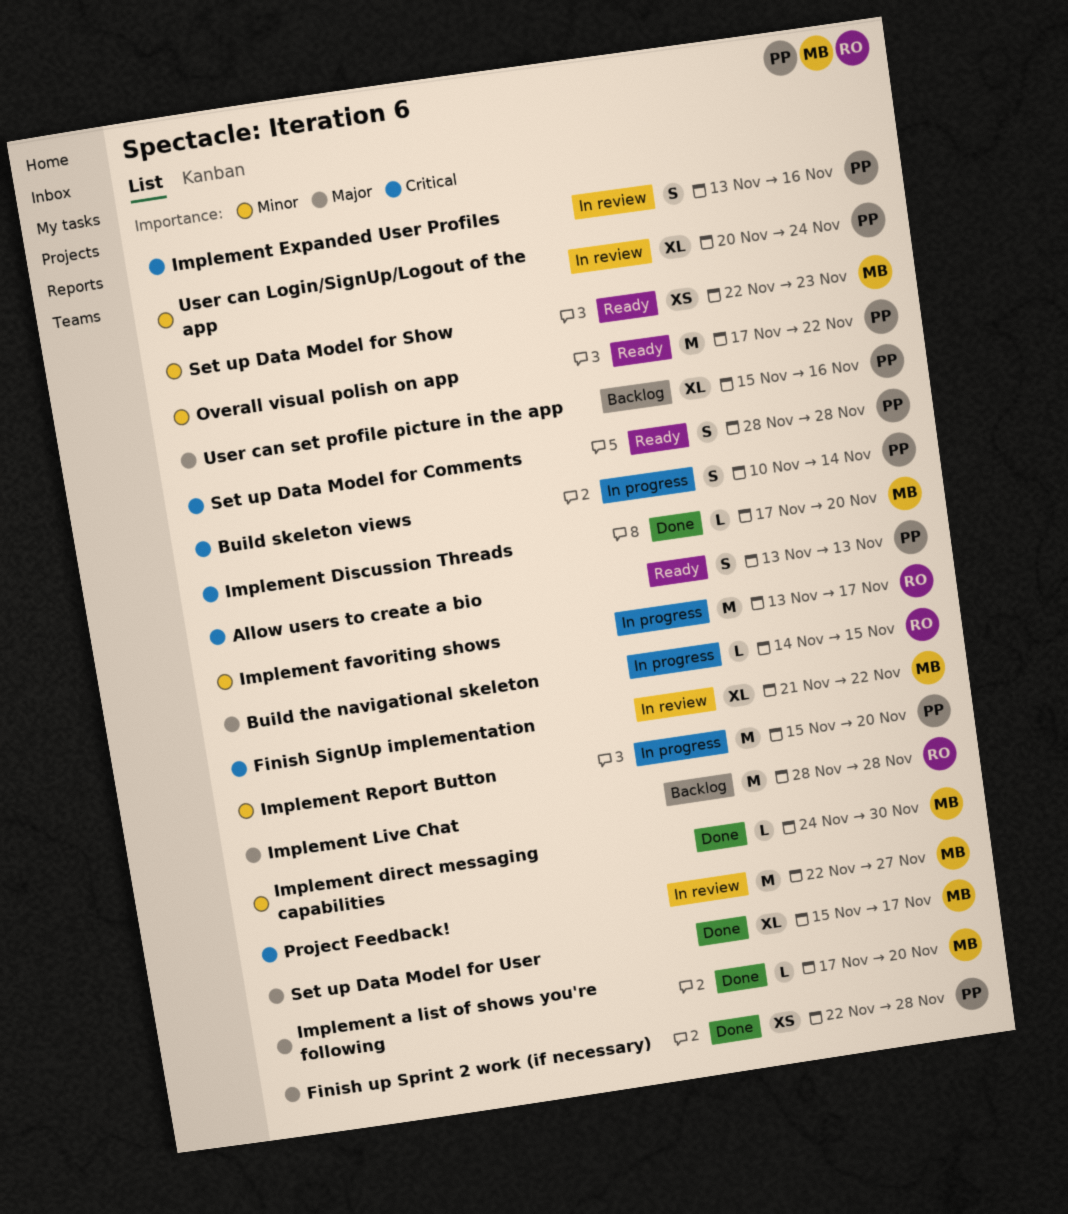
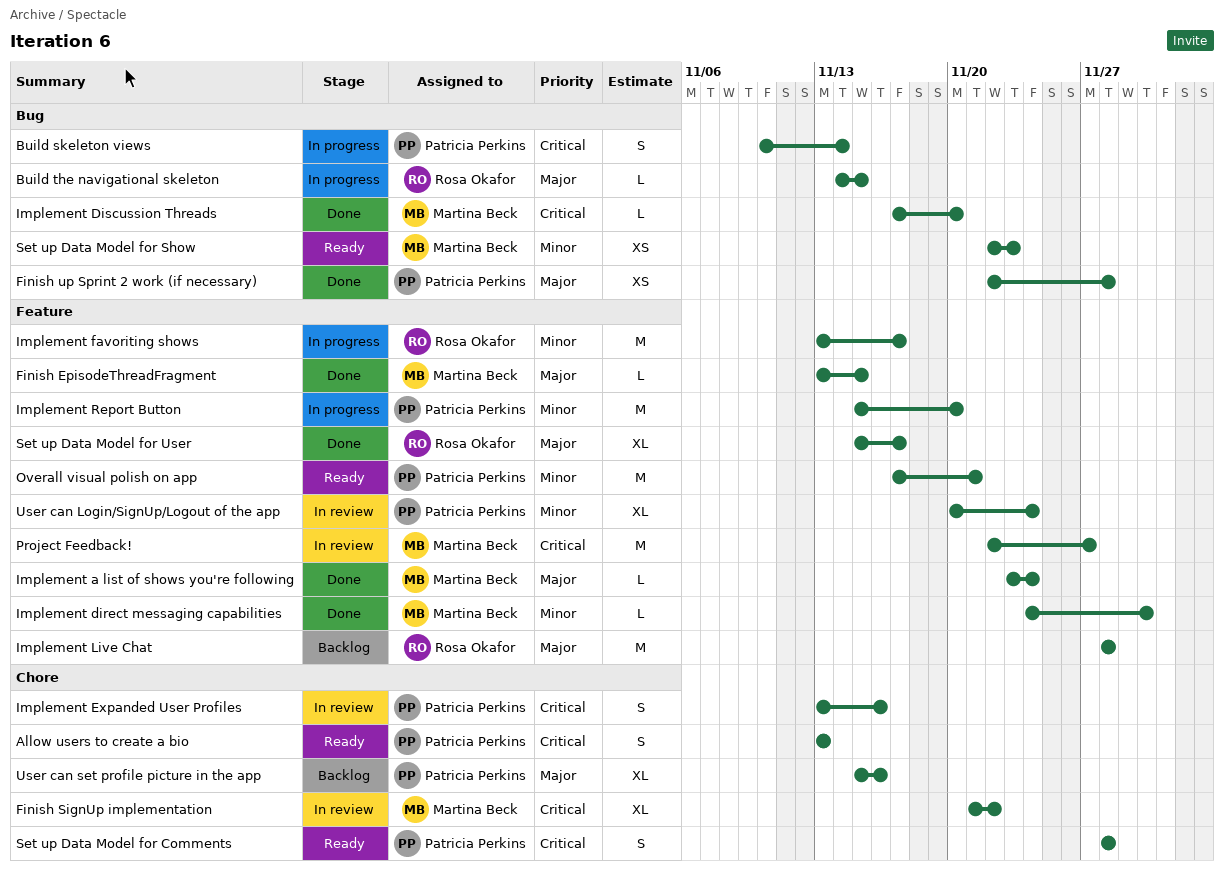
Finish EpisodeThreadFragment: none -> present
Implement a list of shows you're following, start: Nov 17 -> Nov 23
Implement a list of shows you're following, due: Nov 20 -> Nov 24
Overall visual polish on app, due: Nov 22 -> Nov 21
Set up Data Model for User, owner: Martina Beck -> Rosa Okafor

